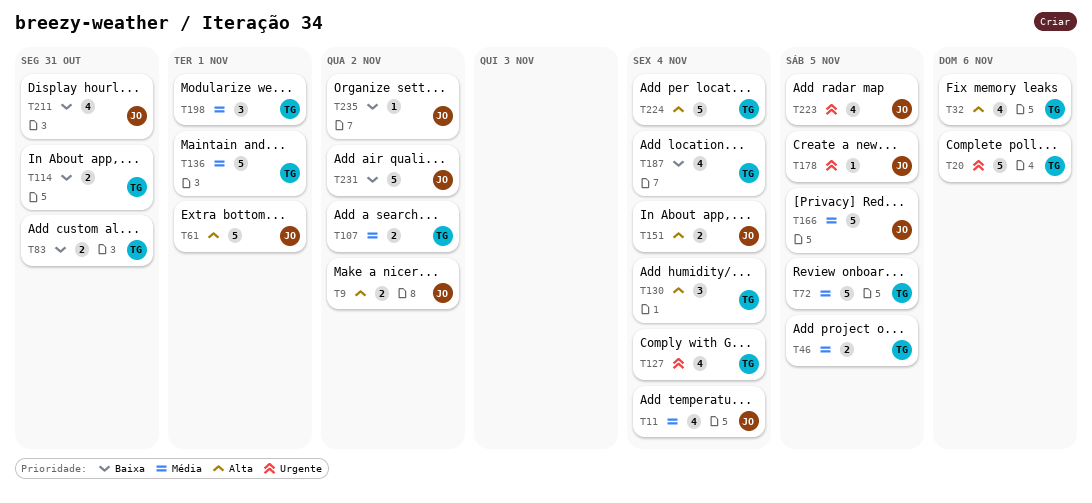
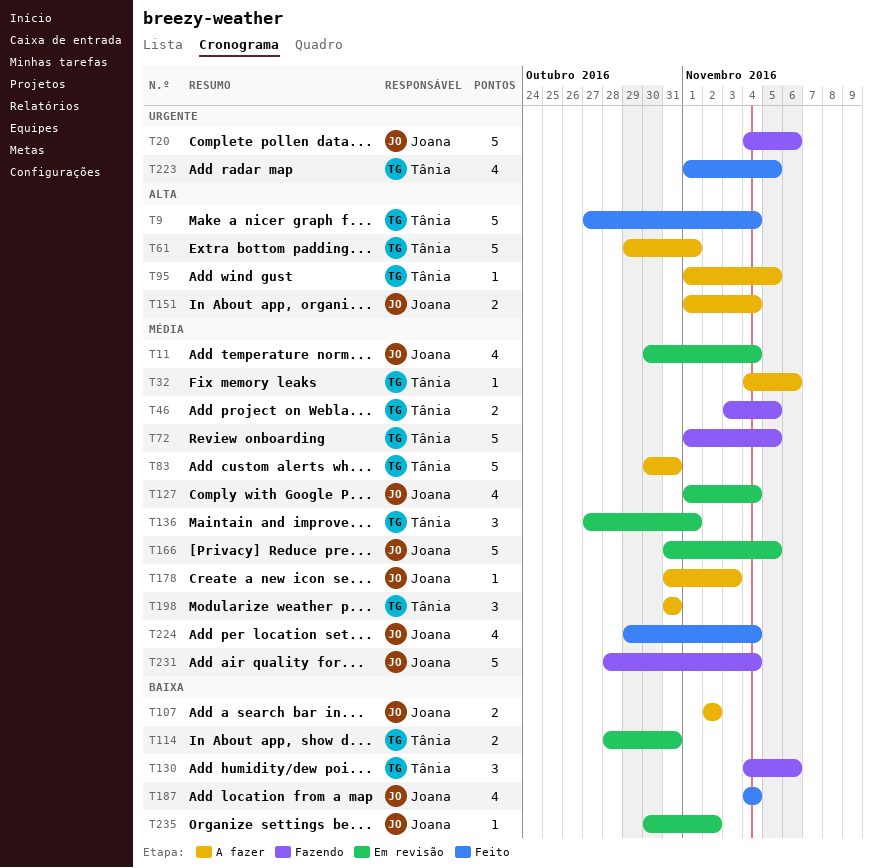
T9, owner: Joana -> Tânia
T9, estimate: 2 -> 5
T9, due: Nov 2 -> Nov 4
T20, owner: Tânia -> Joana
T32, priority: Alta -> Média
T32, estimate: 4 -> 1
T61, owner: Joana -> Tânia
T83, priority: Baixa -> Média
T83, estimate: 2 -> 5
T95: none -> present
T107, owner: Tânia -> Joana
T107, priority: Média -> Baixa
T127, owner: Tânia -> Joana
T127, priority: Urgente -> Média
T130, priority: Alta -> Baixa
T130, due: Nov 4 -> Nov 6
T136, estimate: 5 -> 3
T178, priority: Urgente -> Média
T178, due: Nov 5 -> Nov 3
T187, owner: Tânia -> Joana
T198, due: Nov 1 -> Oct 31
T211: present -> none
T223, owner: Joana -> Tânia
T224, owner: Tânia -> Joana
T224, priority: Alta -> Média
T224, estimate: 5 -> 4
T231, priority: Baixa -> Média
T231, due: Nov 2 -> Nov 4

